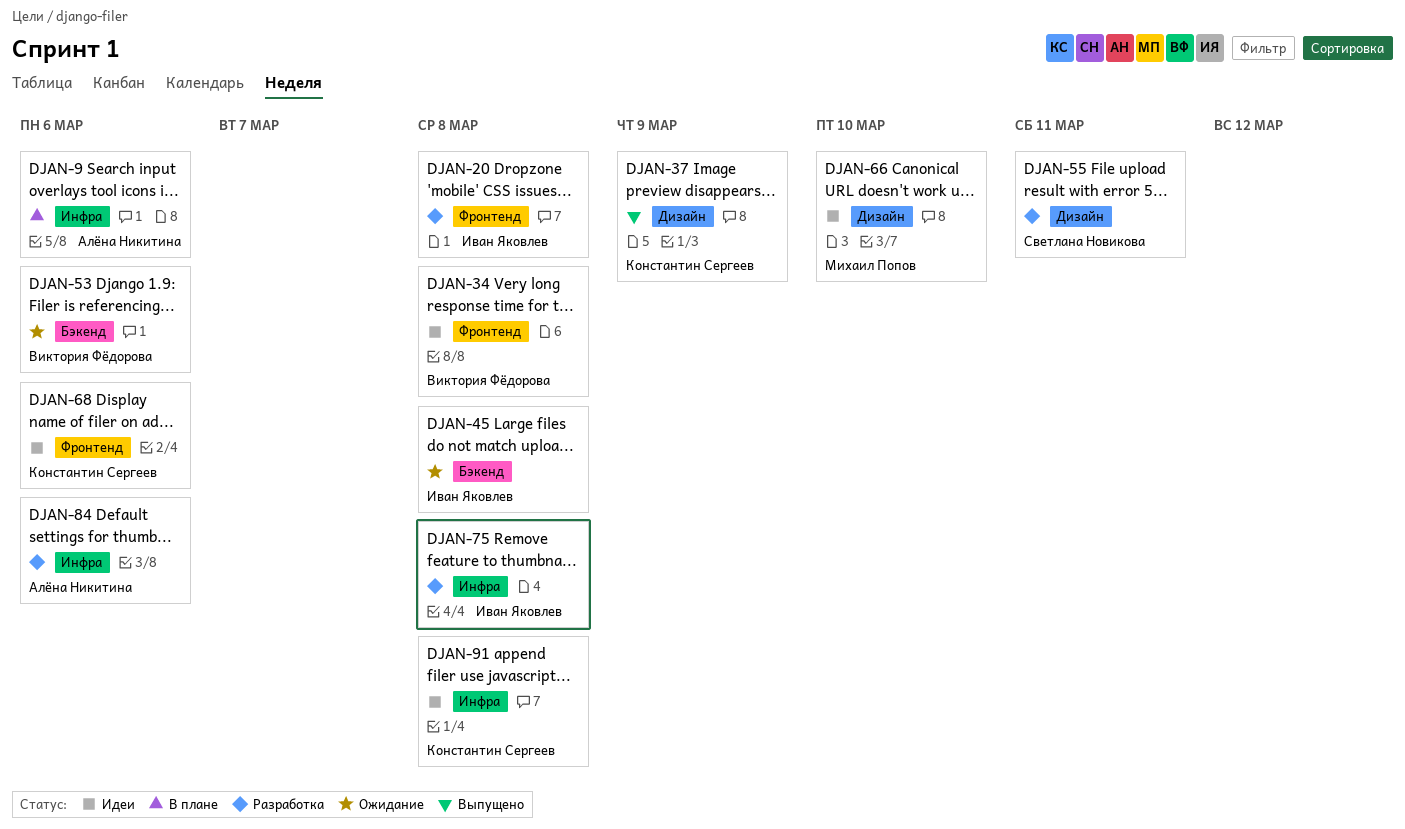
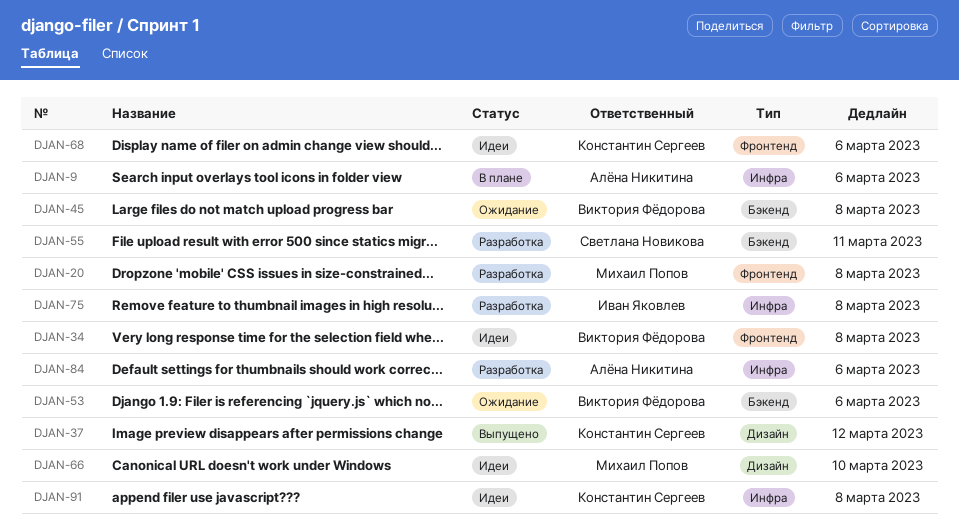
DJAN-20, owner: Иван Яковлев -> Михаил Попов
DJAN-37, due: Mar 9 -> Mar 12
DJAN-45, owner: Иван Яковлев -> Виктория Фёдорова
DJAN-55, label: Дизайн -> Бэкенд

